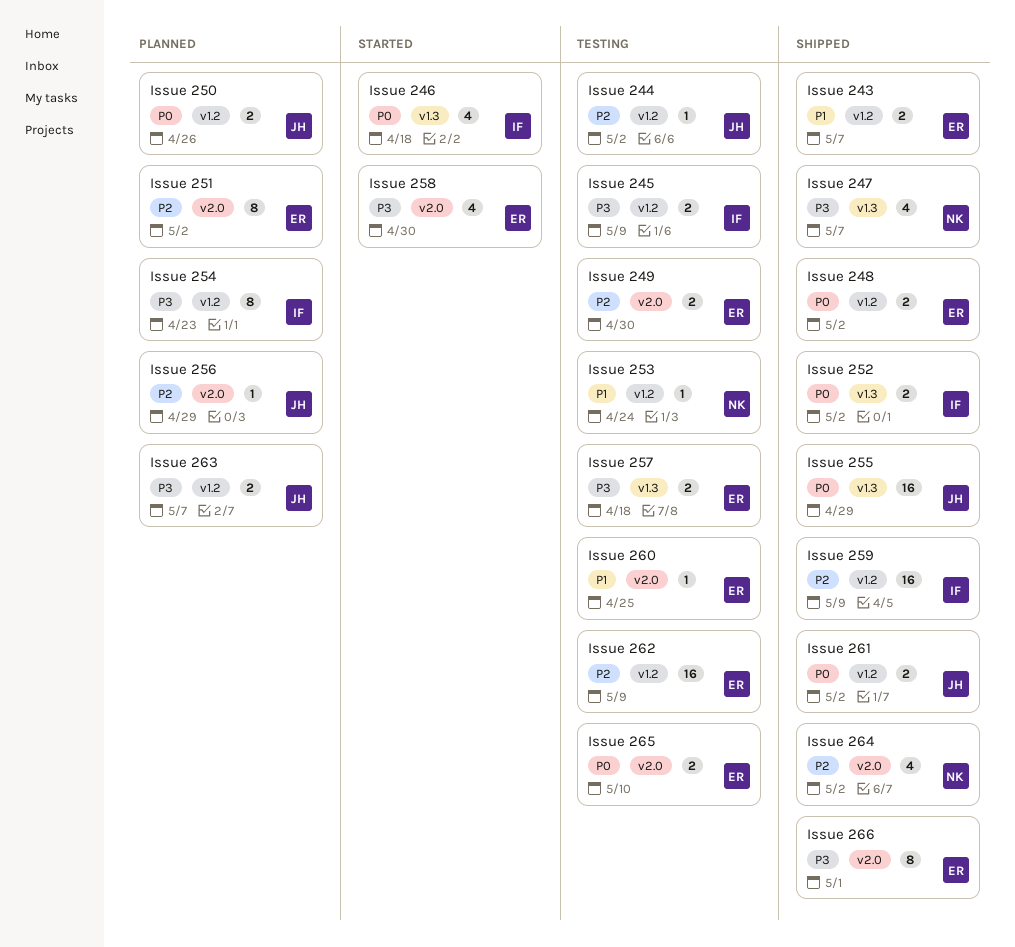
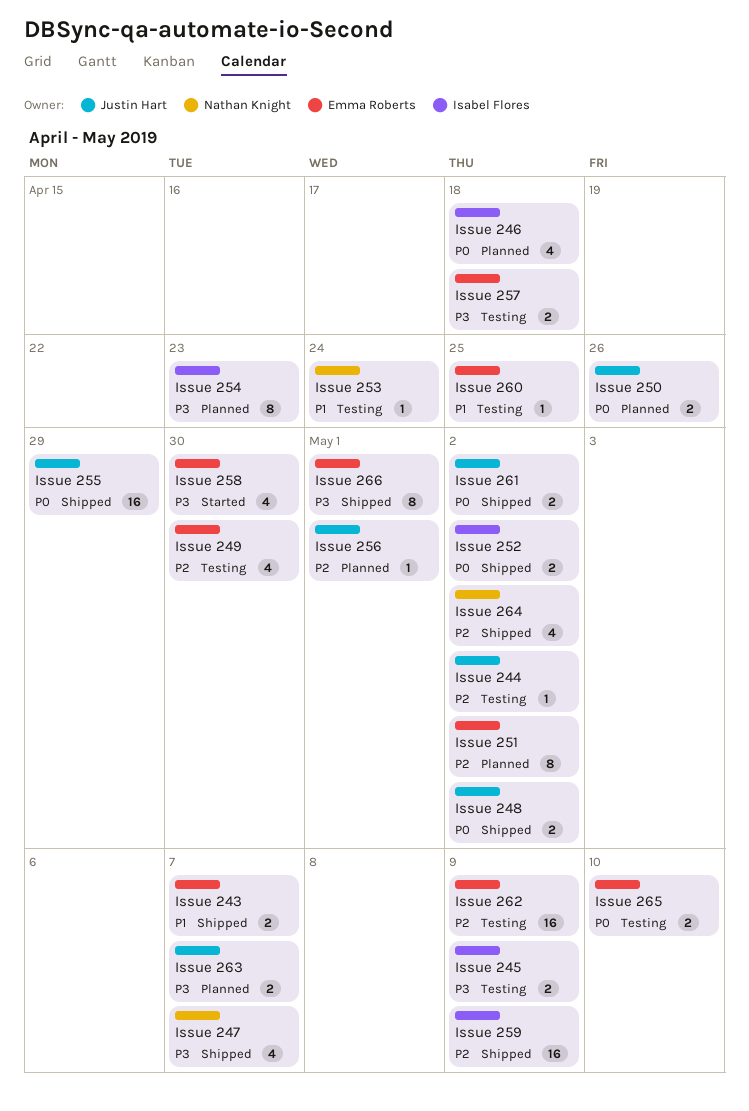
Issue 246, status: Started -> Planned
Issue 248, owner: Emma Roberts -> Justin Hart
Issue 249, estimate: 2 -> 4
Issue 256, due: Apr 29 -> May 1

